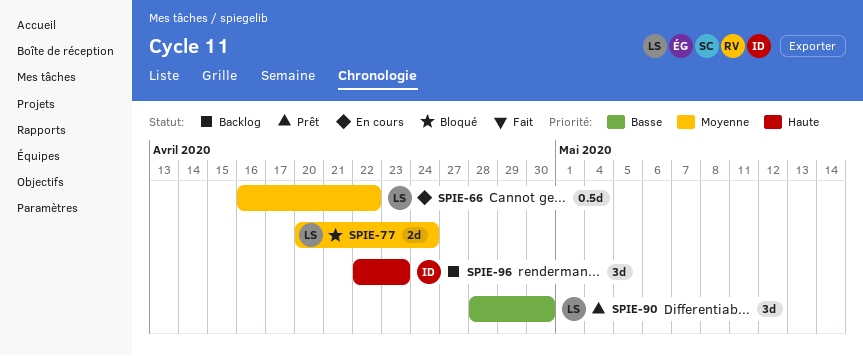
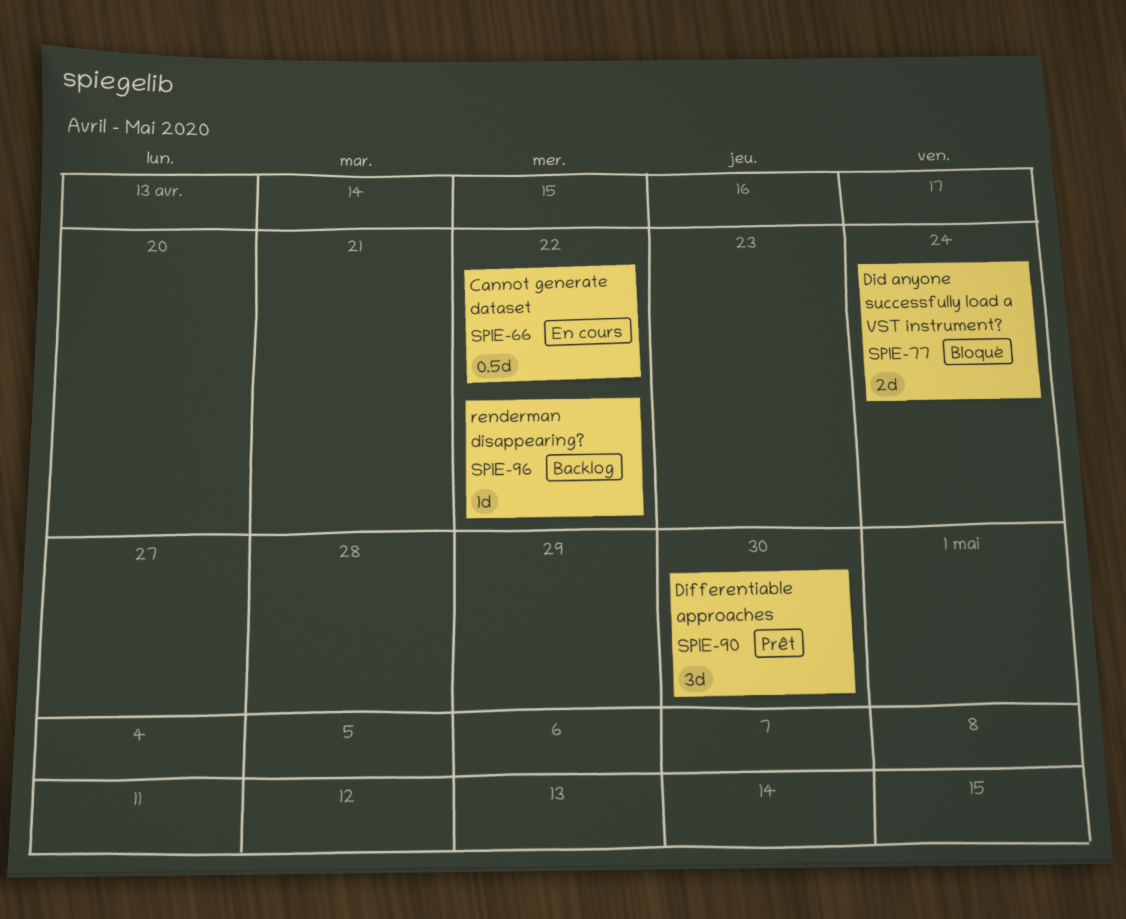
SPIE-96, estimate: 3d -> 1d
SPIE-96, due: Apr 23 -> Apr 22

